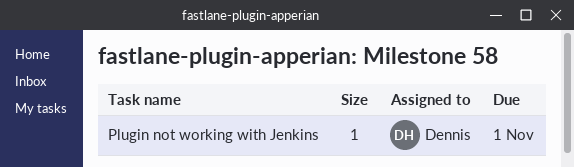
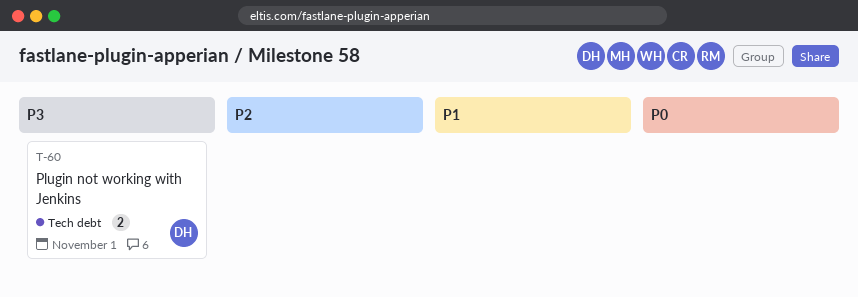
Plugin not working with Jenkins, estimate: 1 -> 2

